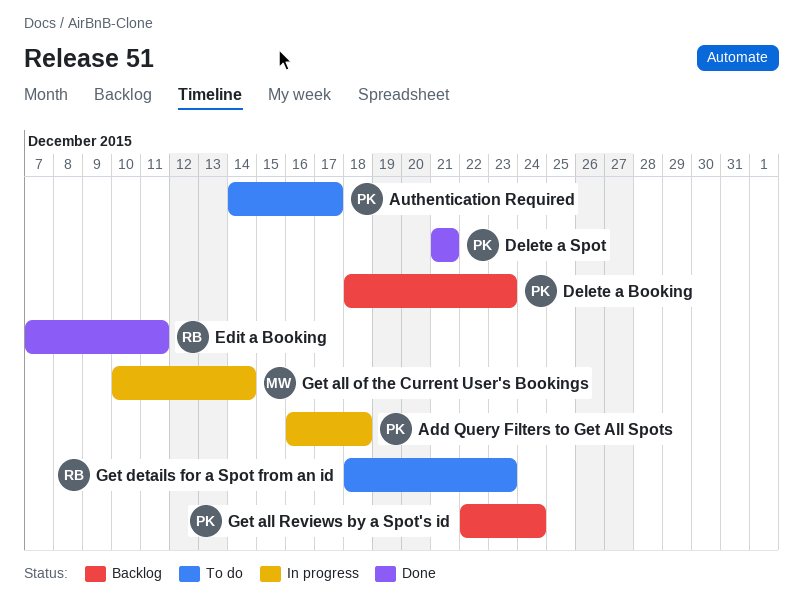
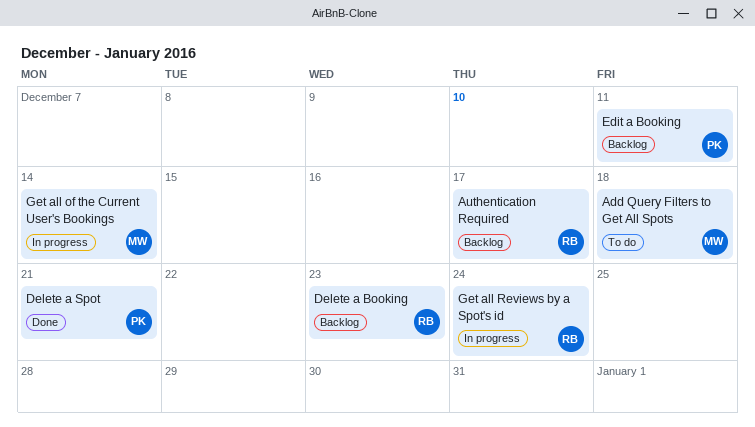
Add Query Filters to Get All Spots, status: In progress -> To do
Add Query Filters to Get All Spots, owner: PK -> MW
Authentication Required, status: To do -> Backlog
Authentication Required, owner: PK -> RB
Delete a Booking, owner: PK -> RB
Edit a Booking, status: Done -> Backlog
Edit a Booking, owner: RB -> PK
Get all Reviews by a Spot's id, status: Backlog -> In progress
Get all Reviews by a Spot's id, owner: PK -> RB
Get details for a Spot from an id: present -> none

